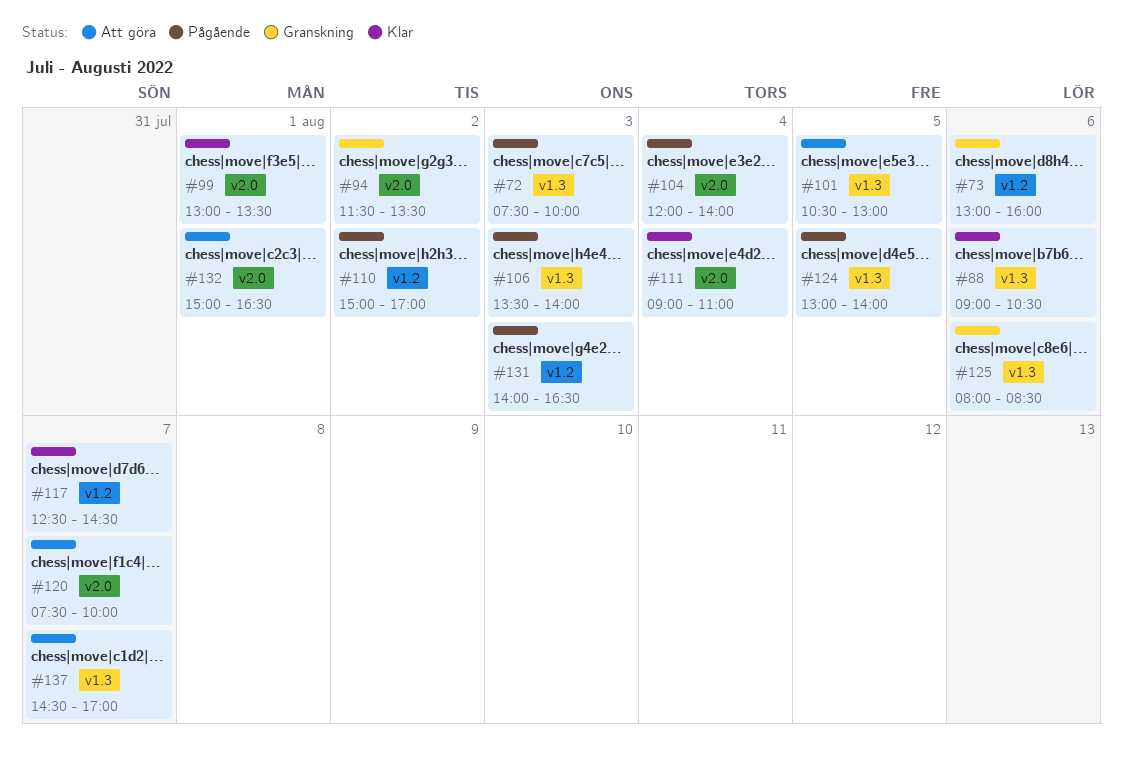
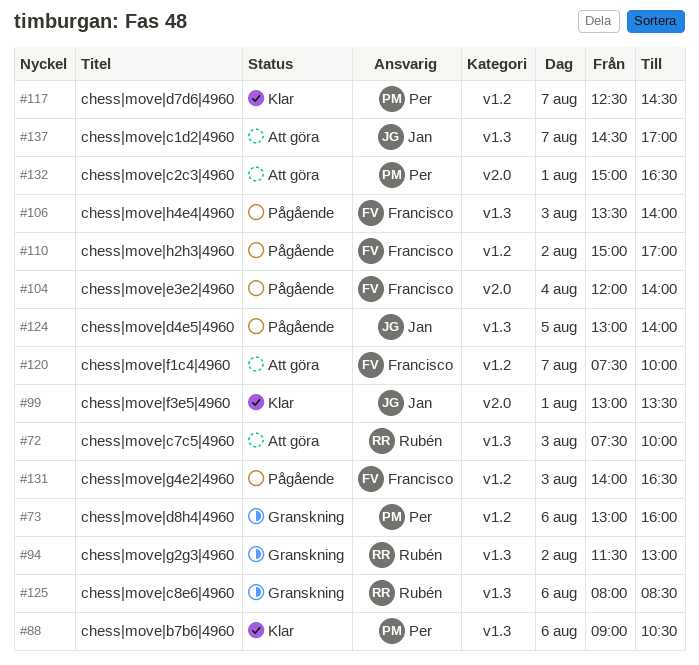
#72, status: Pågående -> Att göra
#94, label: v2.0 -> v1.3
#94, ends: 13:30 -> 13:00
#101: present -> none
#111: present -> none
#120, label: v2.0 -> v1.2

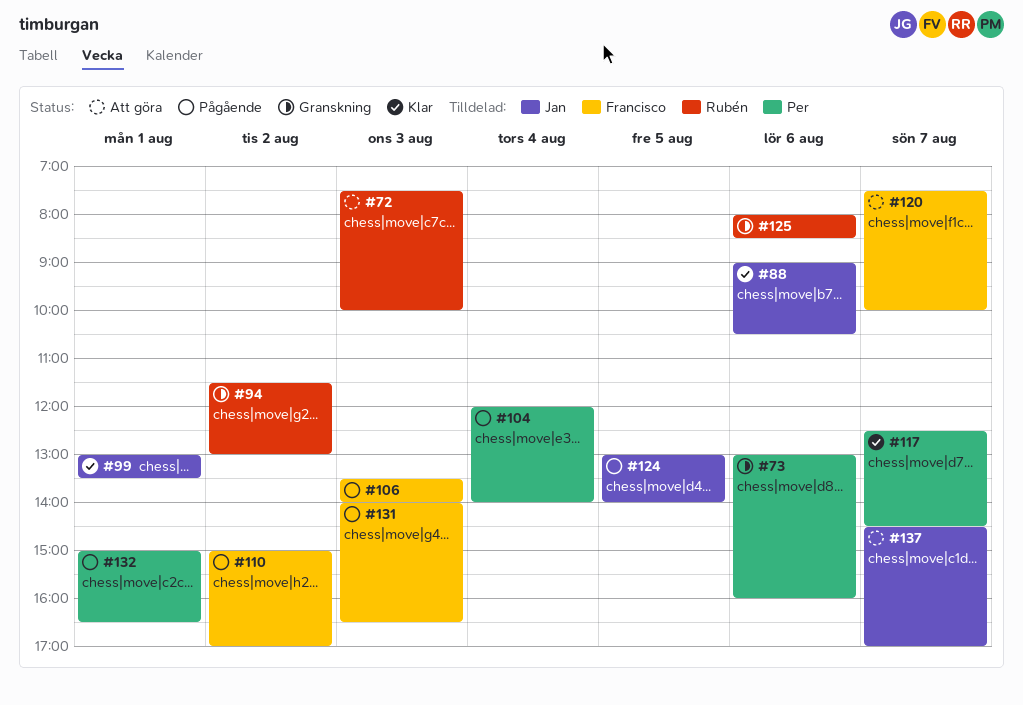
#88, owner: Per -> Jan
#104, owner: Francisco -> Per
#132, status: Att göra -> Pågående

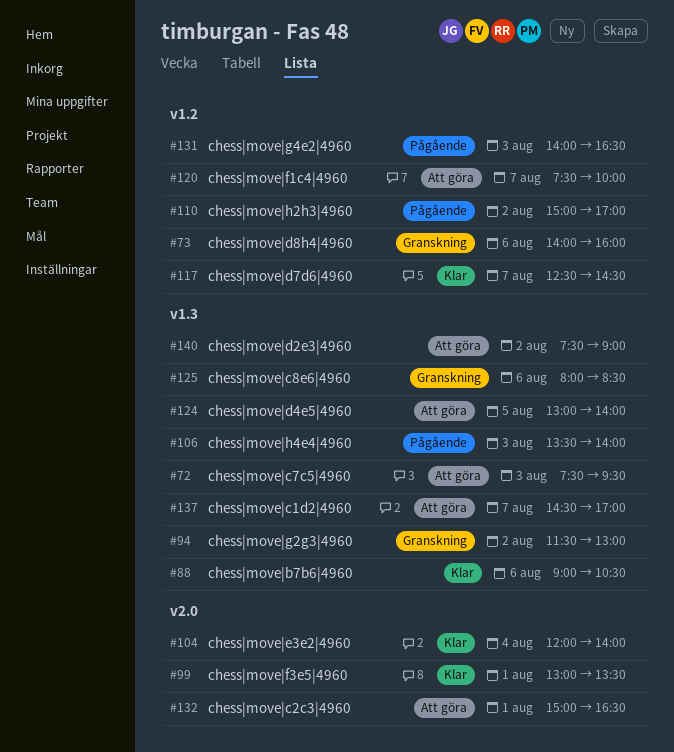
#72, ends: 10:00 -> 09:30
#73, begins: 13:00 -> 14:00
#104, status: Pågående -> Klar
#124, status: Pågående -> Att göra
#132, status: Pågående -> Att göra
#140: none -> present

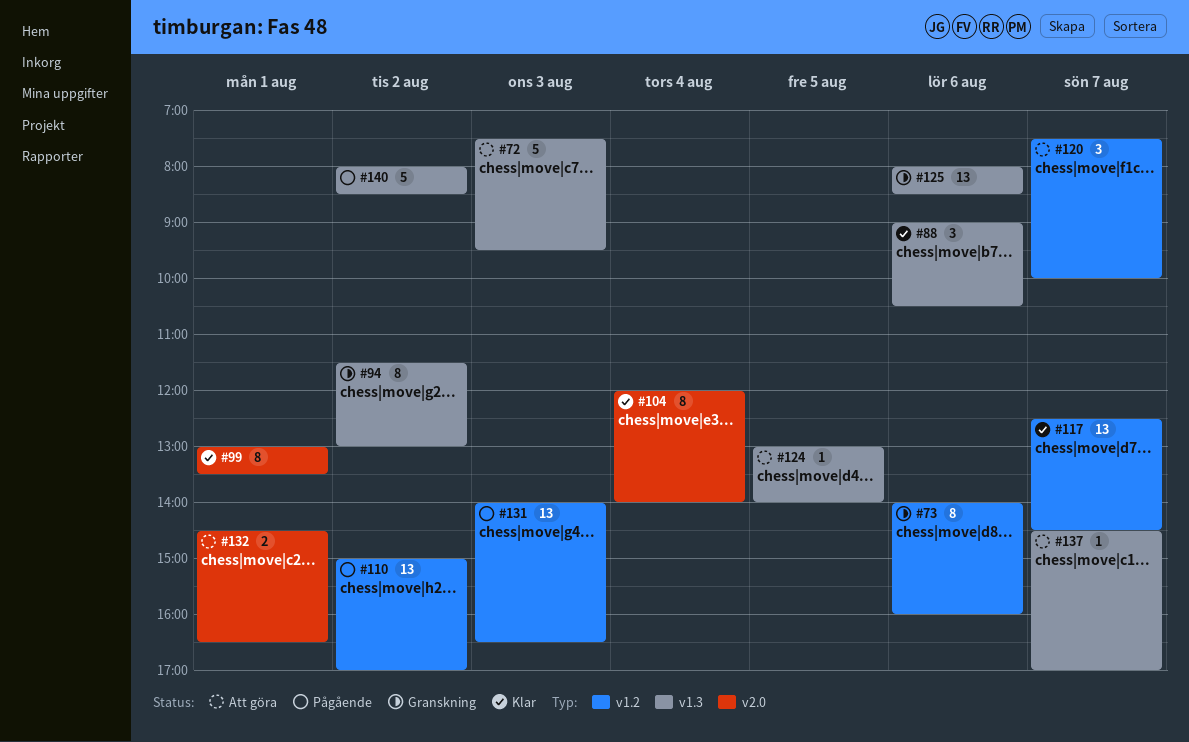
#106: present -> none
#132, begins: 15:00 -> 14:30
#140, status: Att göra -> Pågående
#140, begins: 07:30 -> 08:00
#140, ends: 09:00 -> 08:30

